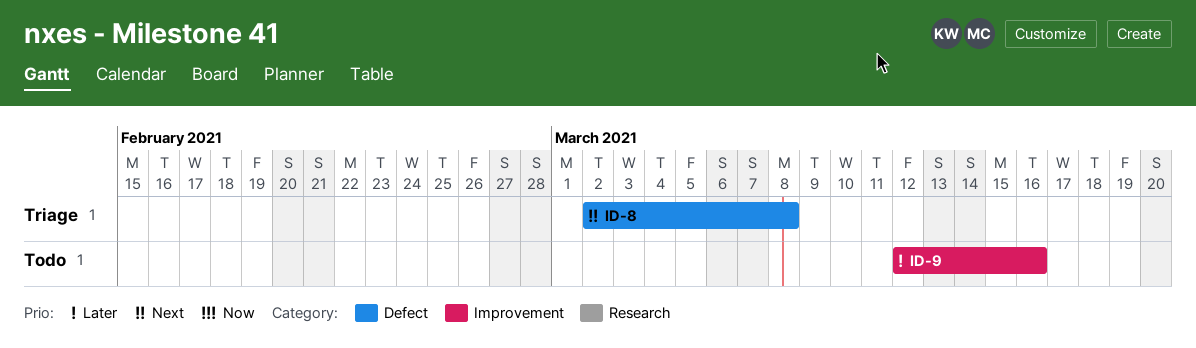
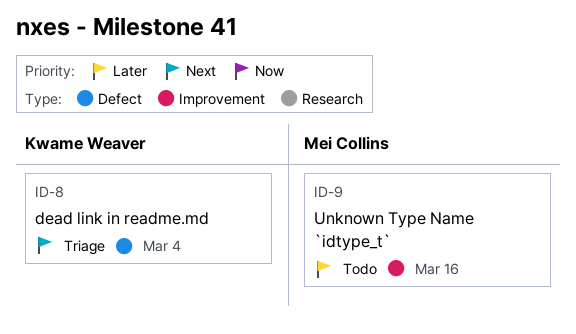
ID-8, due: Mar 8 -> Mar 4

